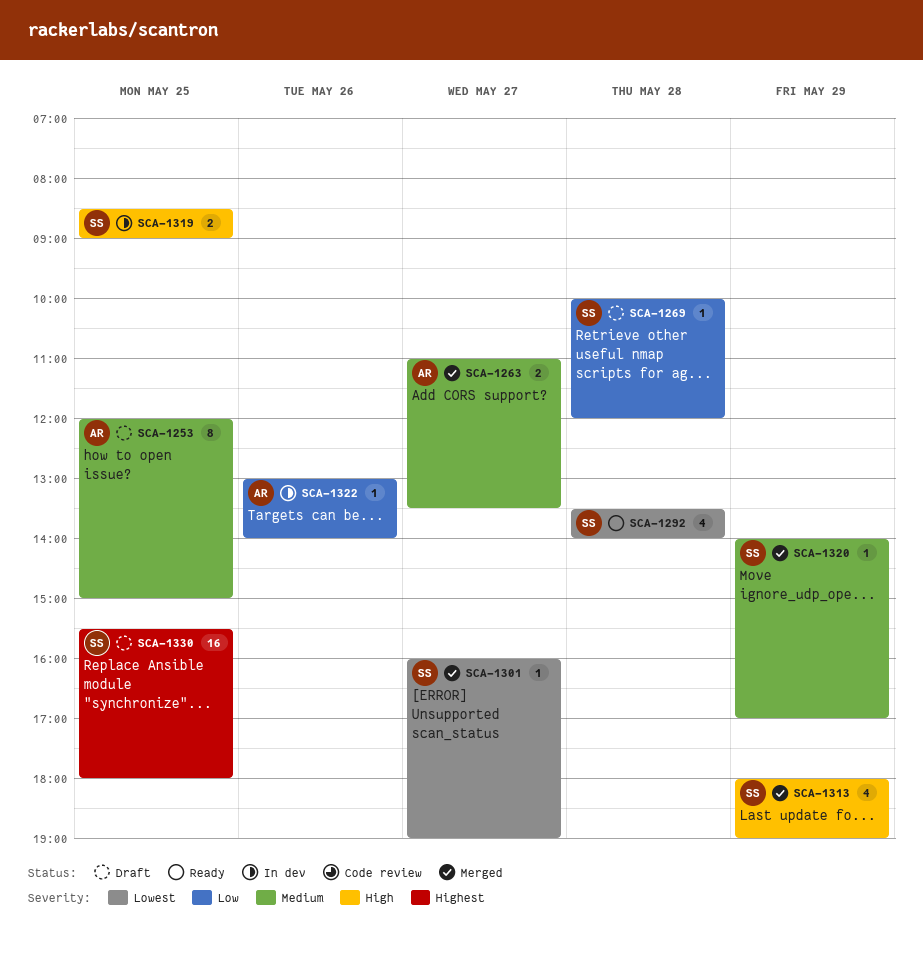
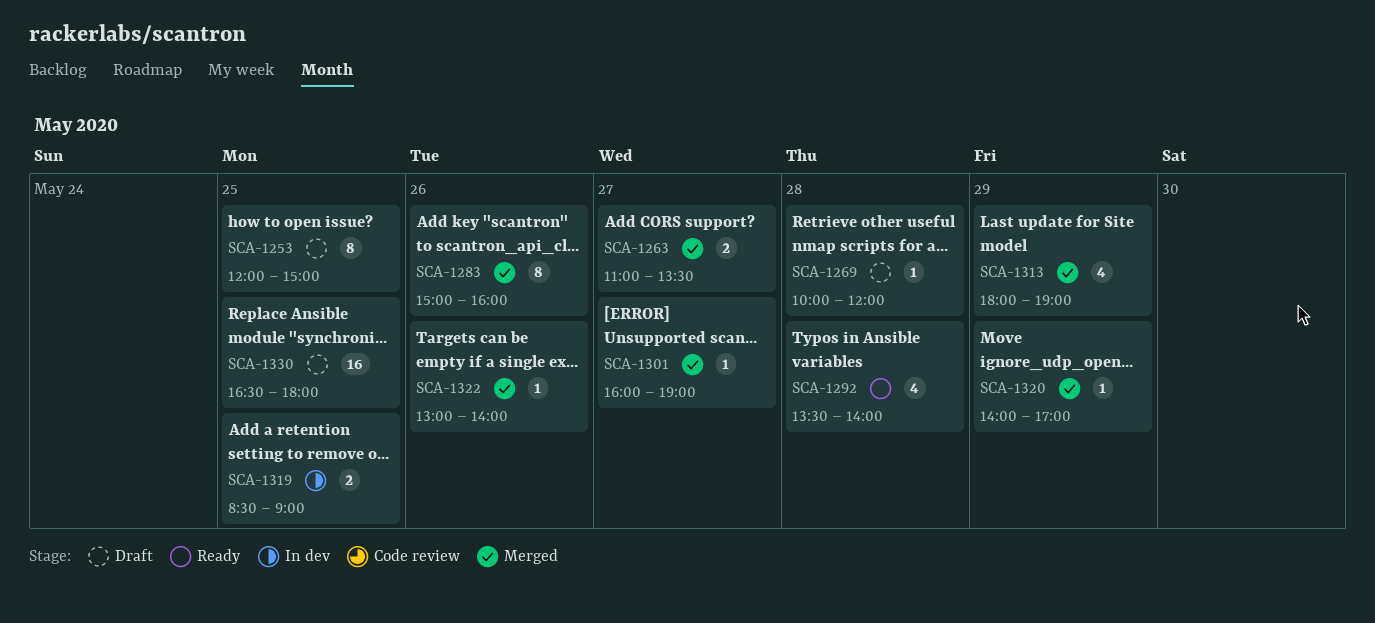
SCA-1283: none -> present
SCA-1322, status: In dev -> Merged
SCA-1330, begins: 15:30 -> 16:30

